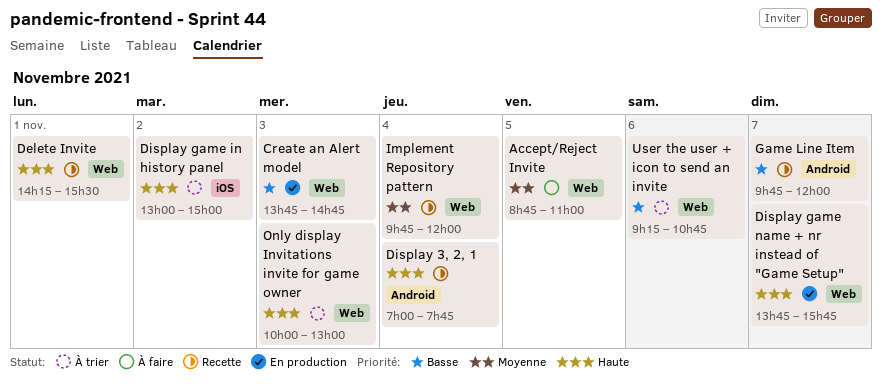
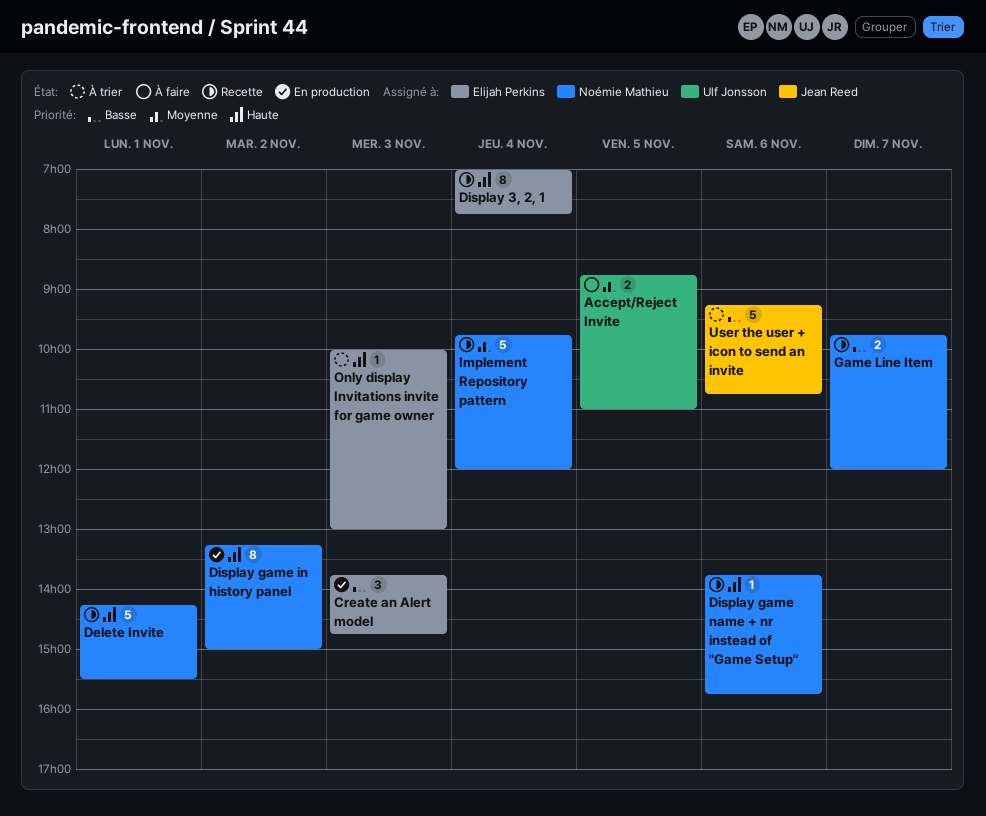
Display game in history panel, status: À trier -> En production
Display game in history panel, begins: 13:00 -> 13:15
Display game name + nr instead of "Game Setup", status: En production -> Recette
Display game name + nr instead of "Game Setup", day: Nov 7 -> Nov 6

